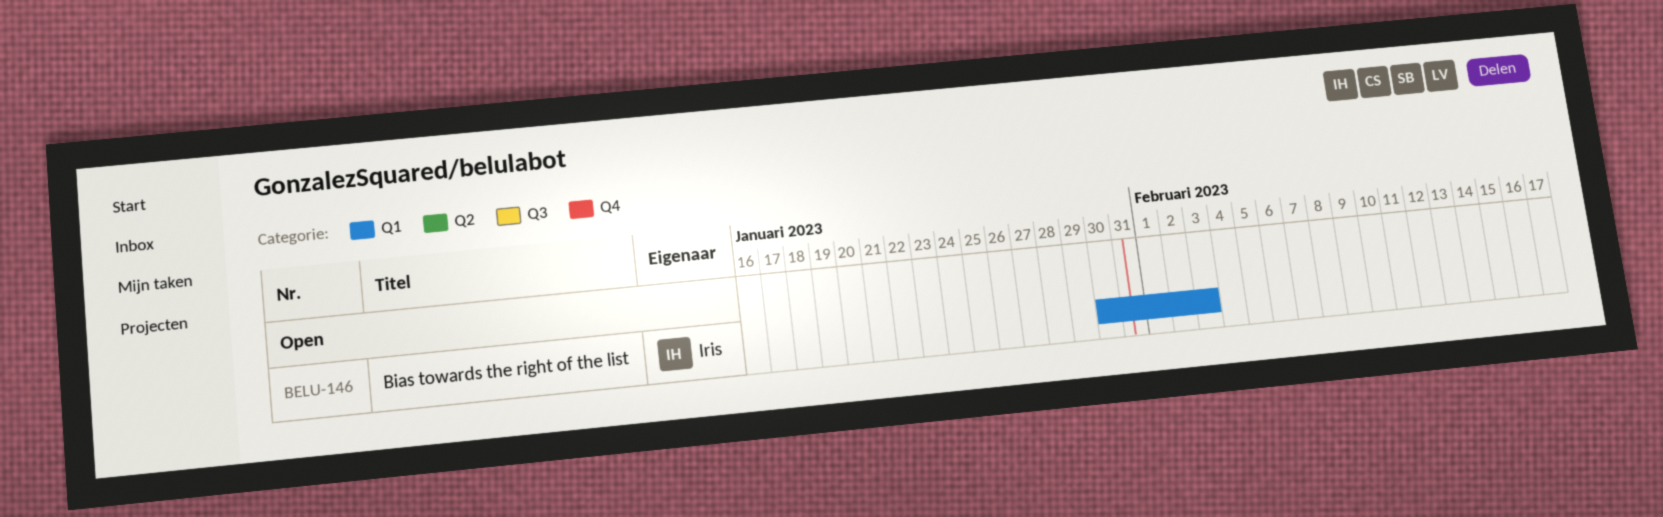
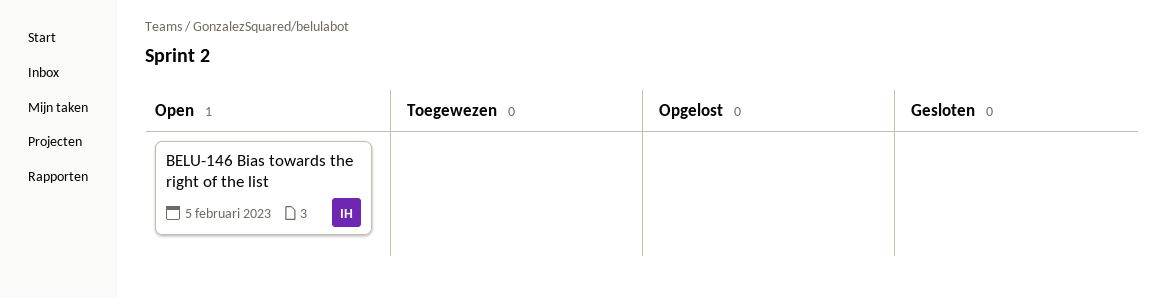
BELU-146, due: Feb 3 -> Feb 5

